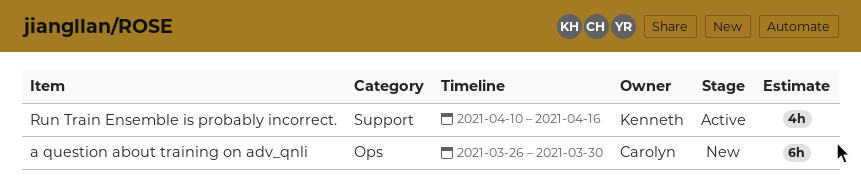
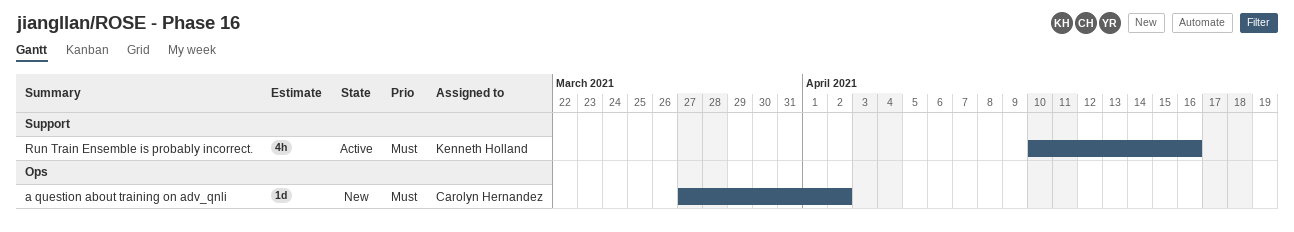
a question about training on adv_qnli, estimate: 6h -> 1d
a question about training on adv_qnli, start: Mar 26 -> Mar 27
a question about training on adv_qnli, due: Mar 30 -> Apr 2

